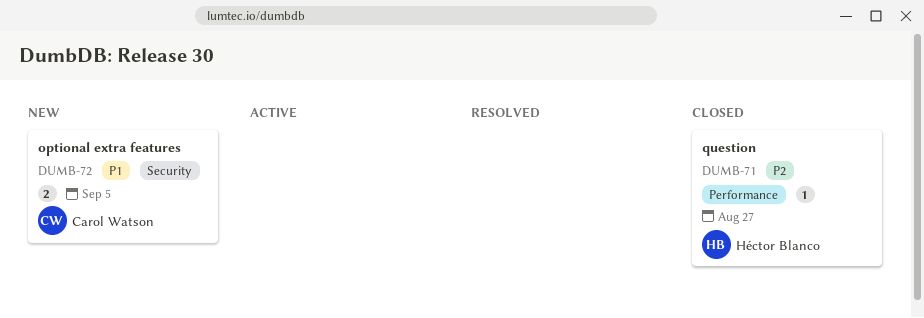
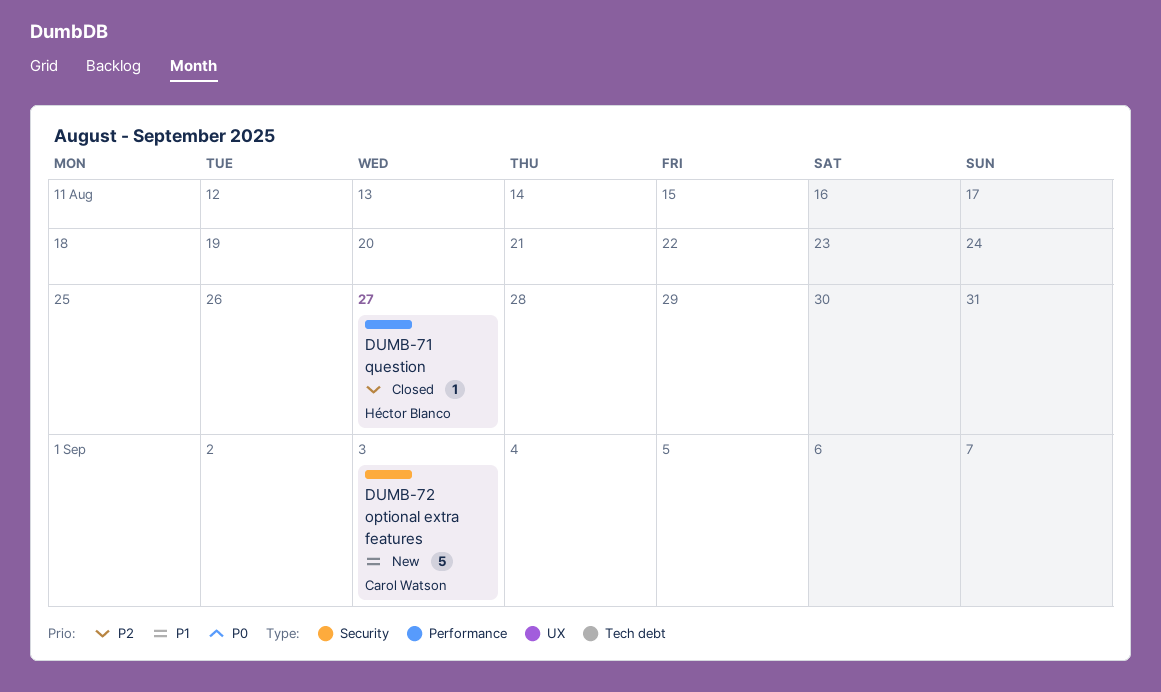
DUMB-72, estimate: 2 -> 5
DUMB-72, due: Sep 5 -> Sep 3

